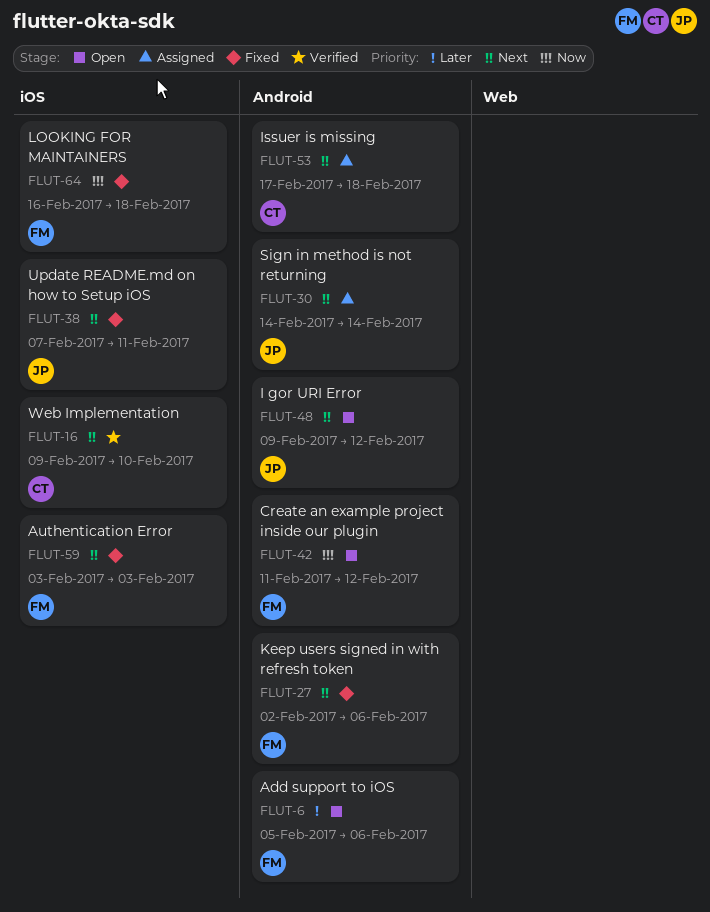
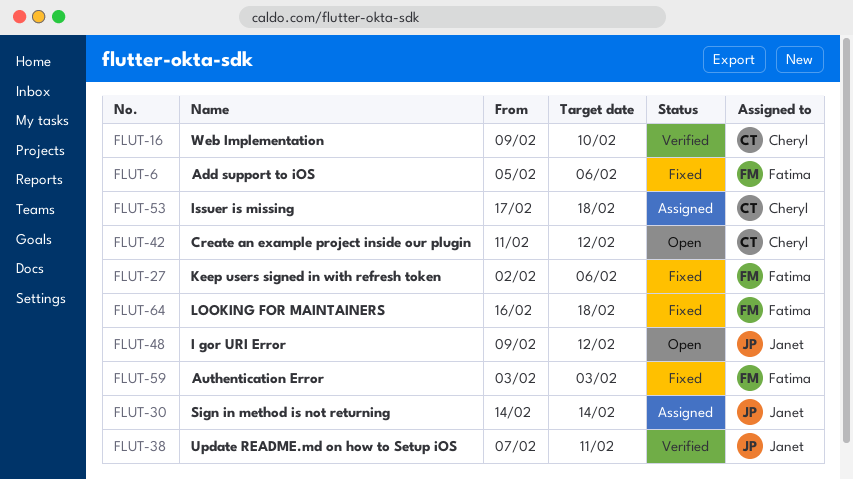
FLUT-6, status: Open -> Fixed
FLUT-38, status: Fixed -> Verified
FLUT-42, owner: Fatima -> Cheryl

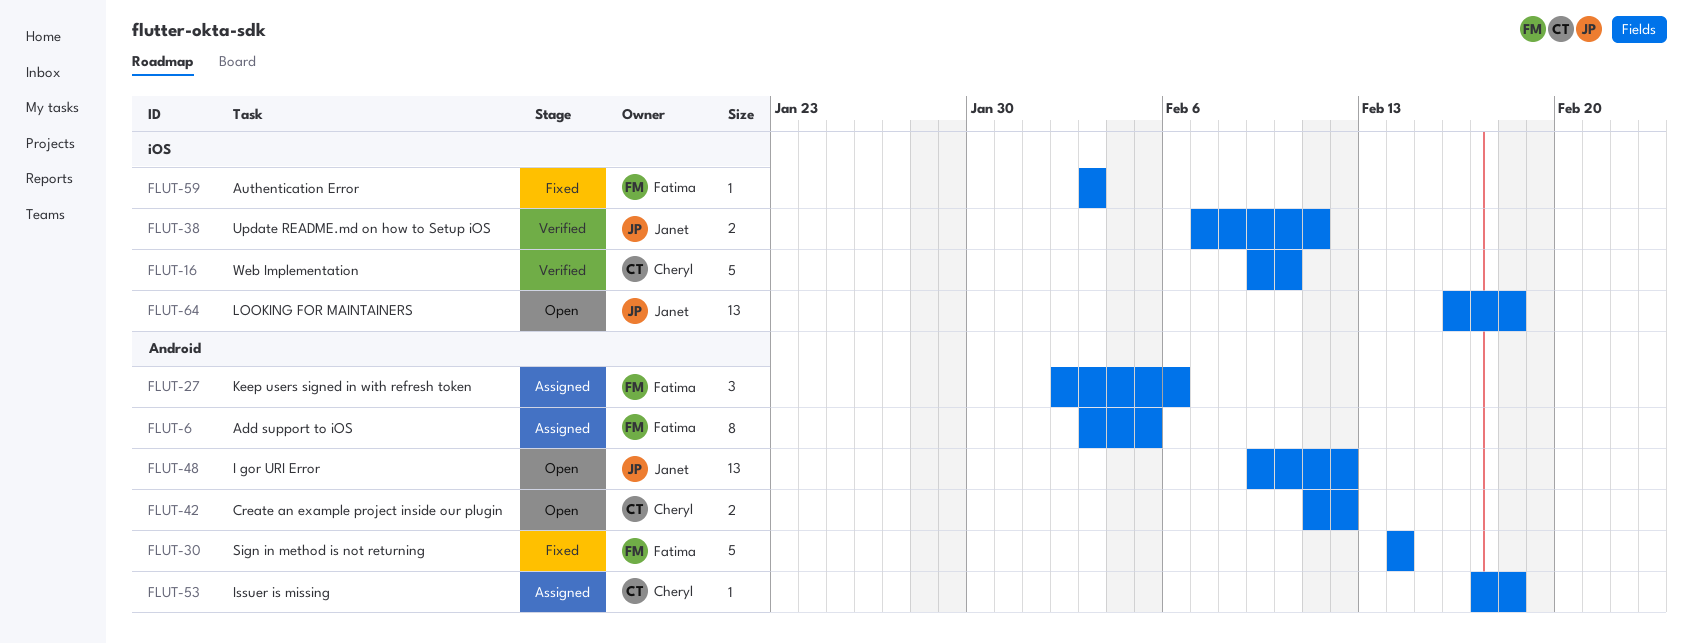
FLUT-6, status: Fixed -> Assigned
FLUT-6, start: Feb 5 -> Feb 3
FLUT-6, due: Feb 6 -> Feb 5
FLUT-27, status: Fixed -> Assigned
FLUT-30, status: Assigned -> Fixed
FLUT-30, owner: Janet -> Fatima
FLUT-64, status: Fixed -> Open
FLUT-64, owner: Fatima -> Janet

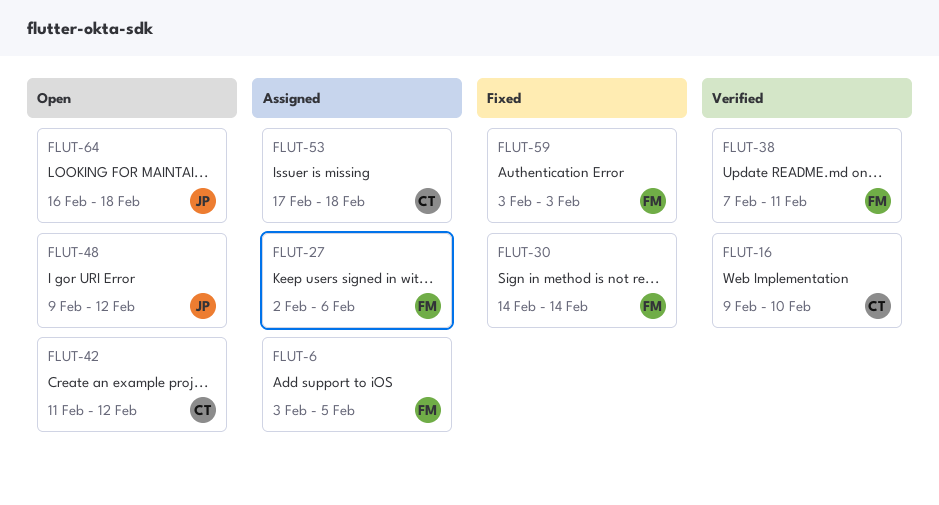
FLUT-38, owner: Janet -> Fatima

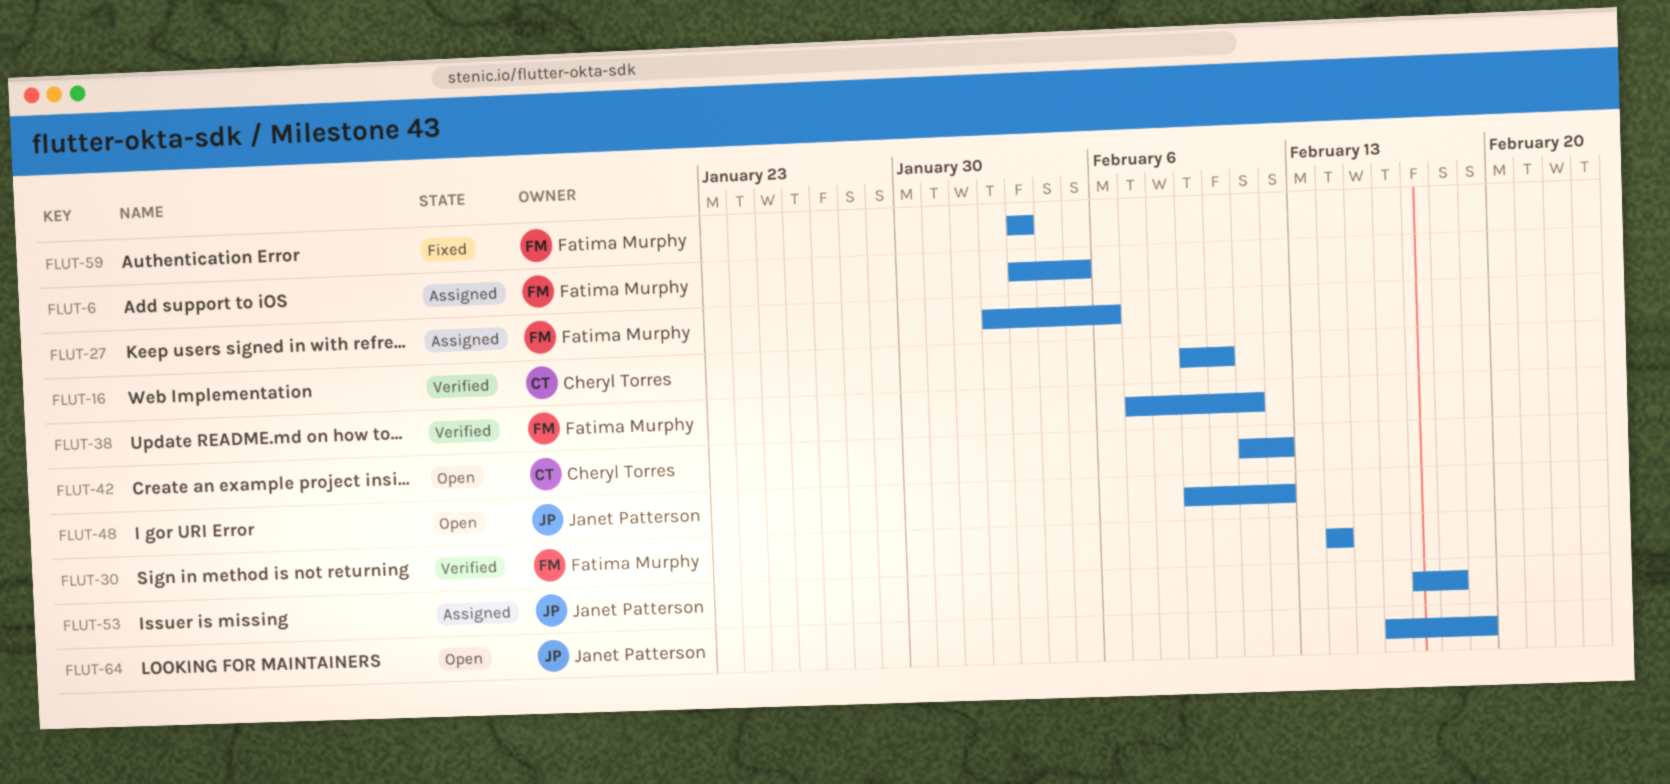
FLUT-30, status: Fixed -> Verified
FLUT-53, owner: Cheryl Torres -> Janet Patterson
FLUT-64, due: Feb 18 -> Feb 19

